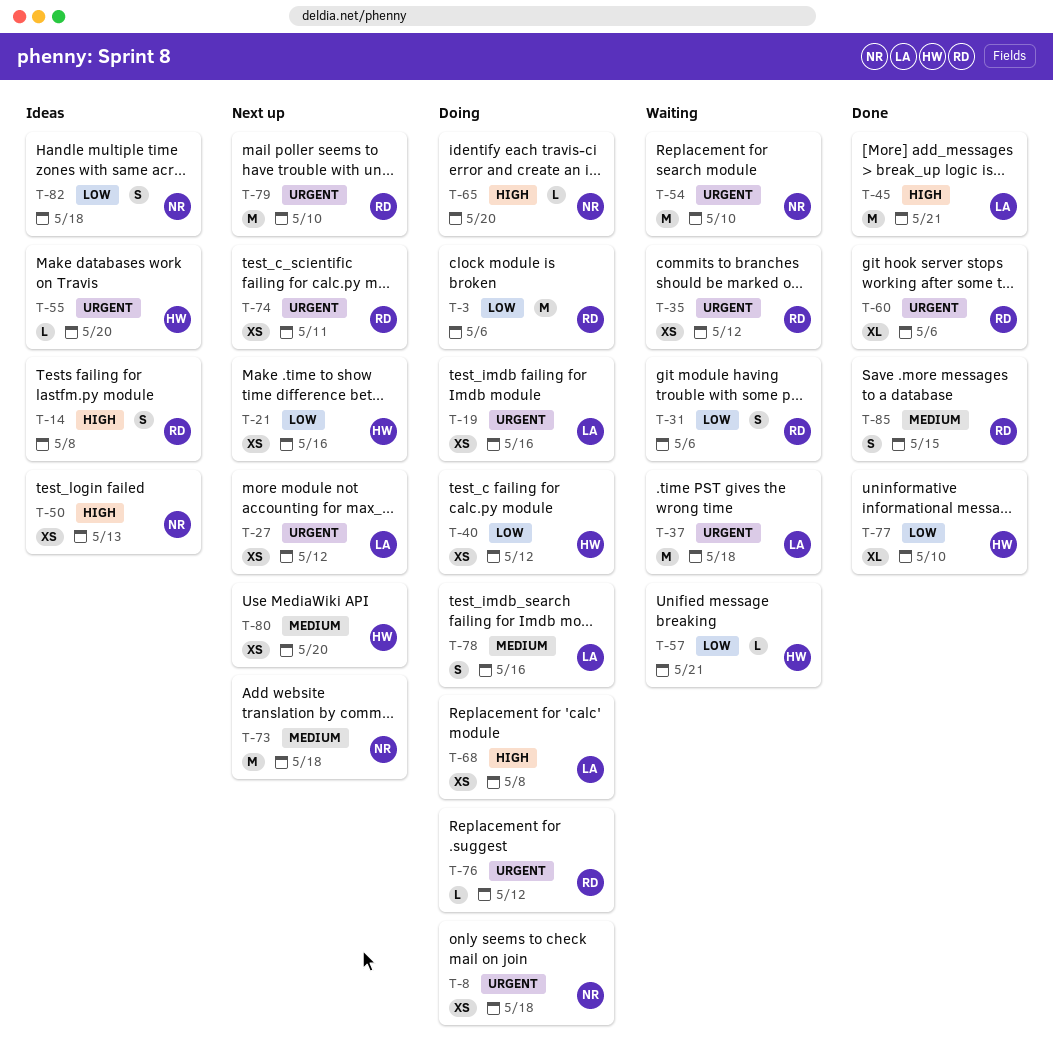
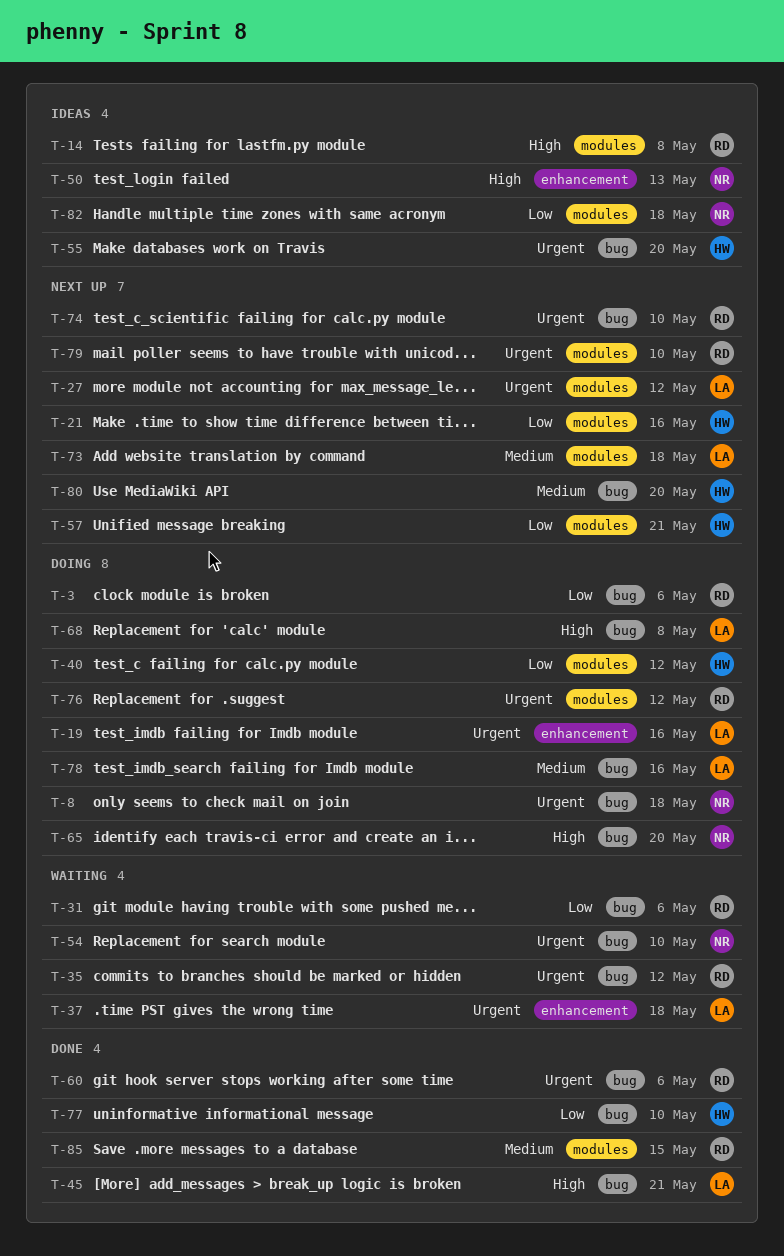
T-57, status: Waiting -> Next up
T-73, owner: NR -> LA
T-74, due: May 11 -> May 10

